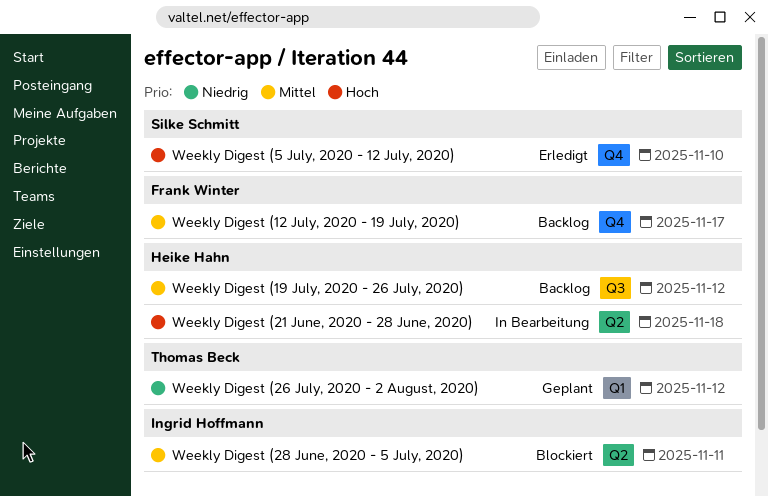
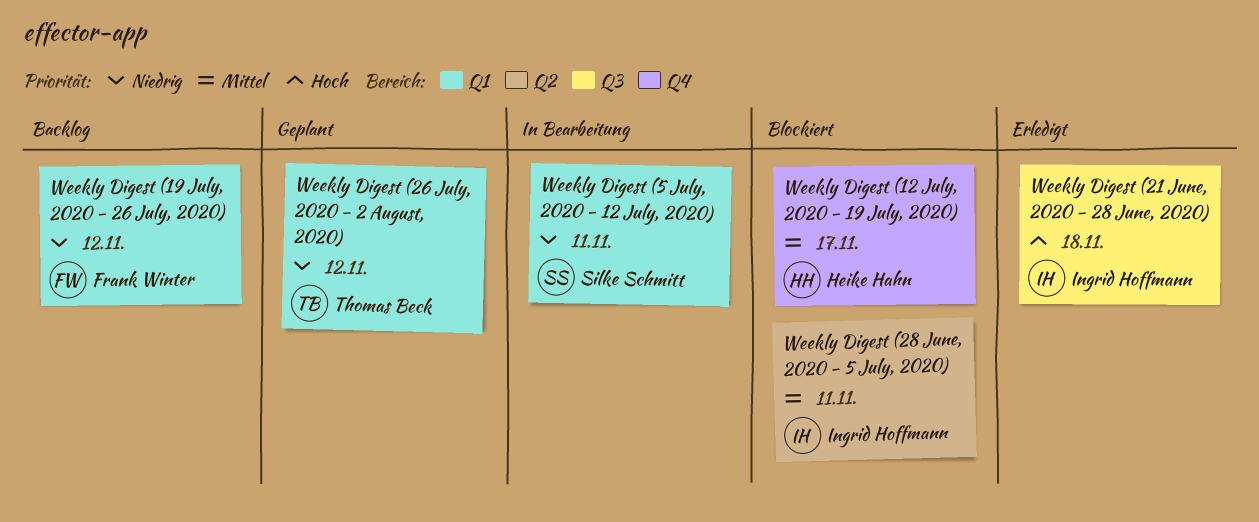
Weekly Digest (12 July, 2020 - 19 July, 2020), status: Backlog -> Blockiert
Weekly Digest (12 July, 2020 - 19 July, 2020), owner: Frank Winter -> Heike Hahn
Weekly Digest (19 July, 2020 - 26 July, 2020), owner: Heike Hahn -> Frank Winter
Weekly Digest (19 July, 2020 - 26 July, 2020), priority: Mittel -> Niedrig
Weekly Digest (19 July, 2020 - 26 July, 2020), label: Q3 -> Q1
Weekly Digest (21 June, 2020 - 28 June, 2020), status: In Bearbeitung -> Erledigt
Weekly Digest (21 June, 2020 - 28 June, 2020), owner: Heike Hahn -> Ingrid Hoffmann
Weekly Digest (21 June, 2020 - 28 June, 2020), label: Q2 -> Q3
Weekly Digest (5 July, 2020 - 12 July, 2020), status: Erledigt -> In Bearbeitung
Weekly Digest (5 July, 2020 - 12 July, 2020), priority: Hoch -> Niedrig
Weekly Digest (5 July, 2020 - 12 July, 2020), label: Q4 -> Q1
Weekly Digest (5 July, 2020 - 12 July, 2020), due: Nov 10 -> Nov 11

